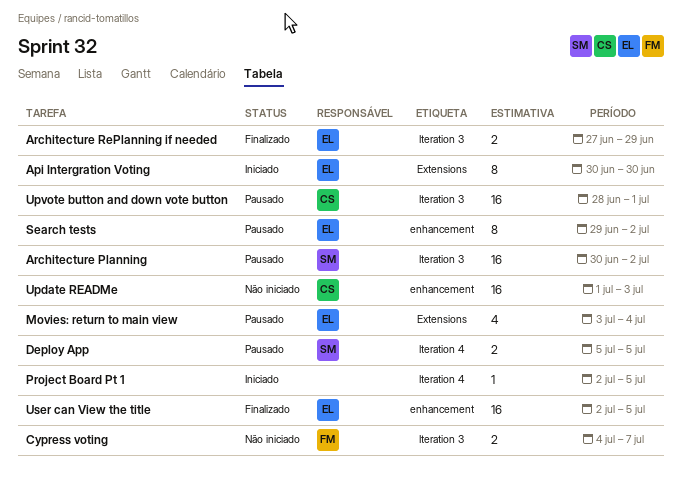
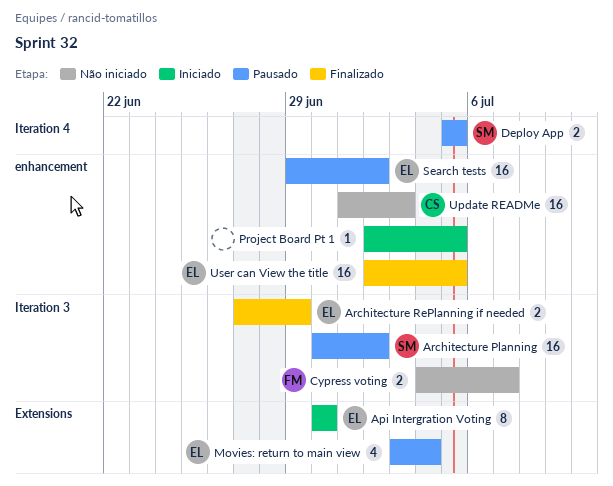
Project Board Pt 1, label: Iteration 4 -> enhancement
Search tests, estimate: 8 -> 16
Upvote button and down vote button: present -> none

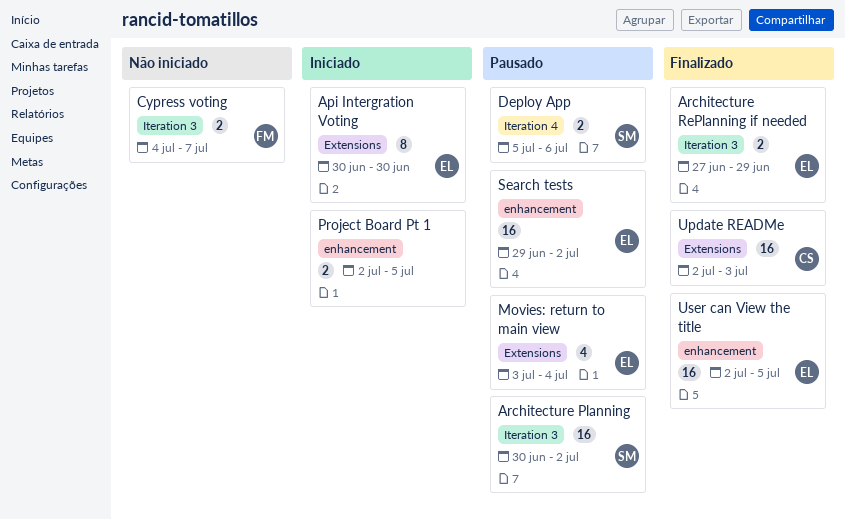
Deploy App, due: Jul 5 -> Jul 6
Project Board Pt 1, estimate: 1 -> 2
Update READMe, status: Não iniciado -> Finalizado
Update READMe, label: enhancement -> Extensions
Update READMe, start: Jul 1 -> Jul 2

